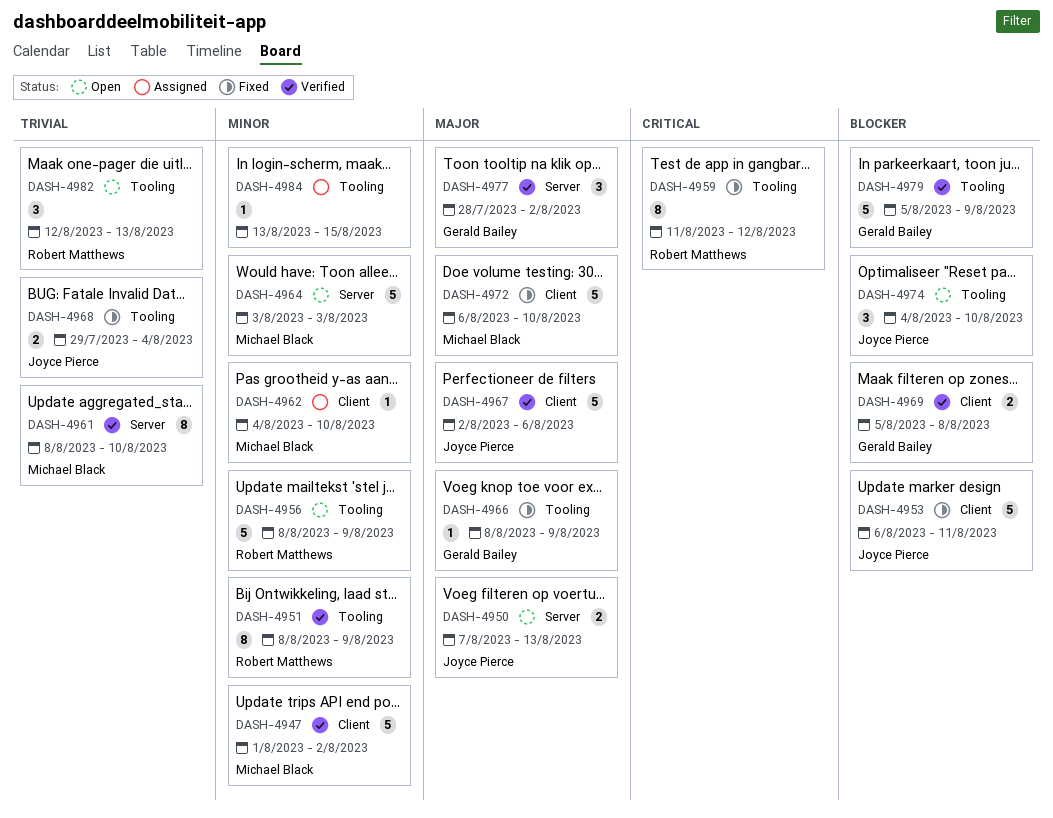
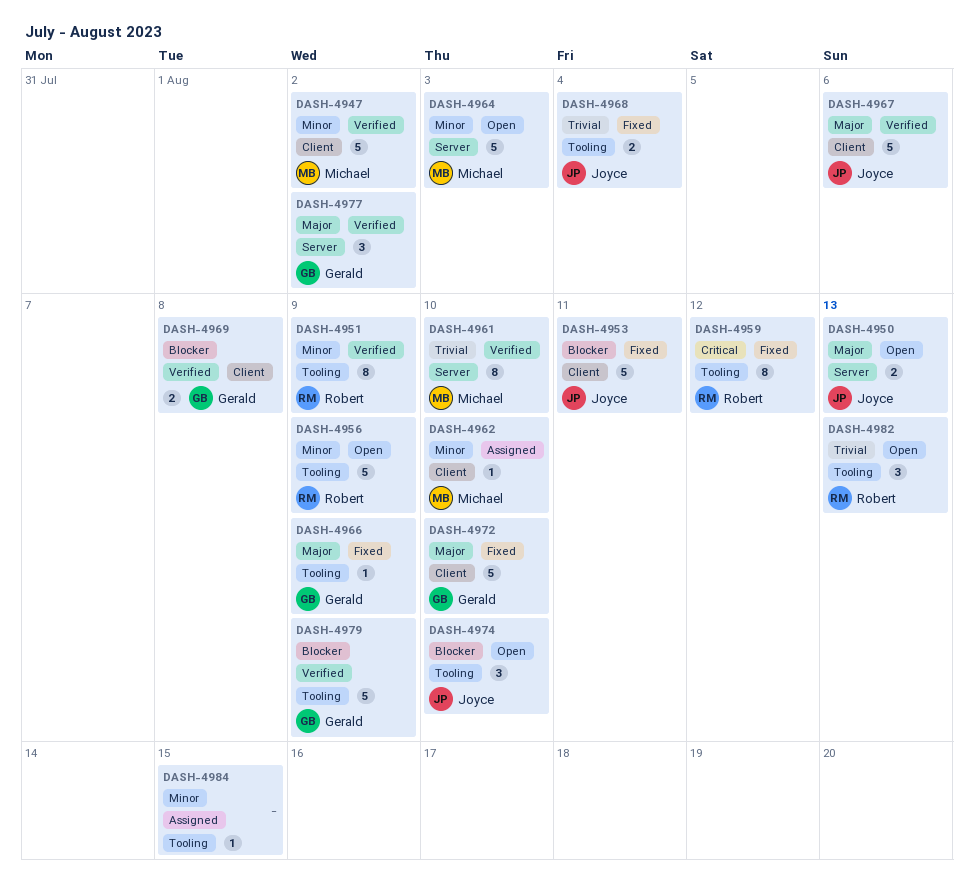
DASH-4972, owner: Michael Black -> Gerald Bailey

